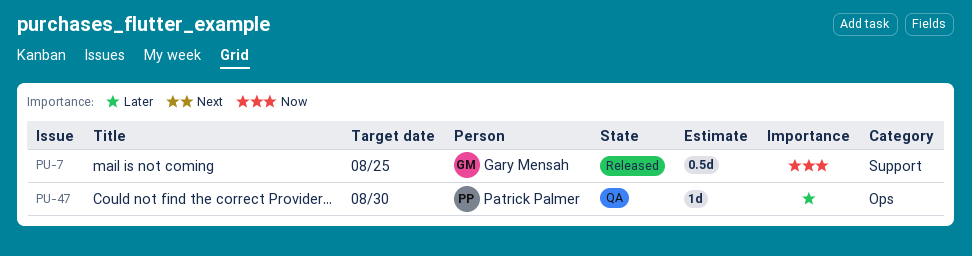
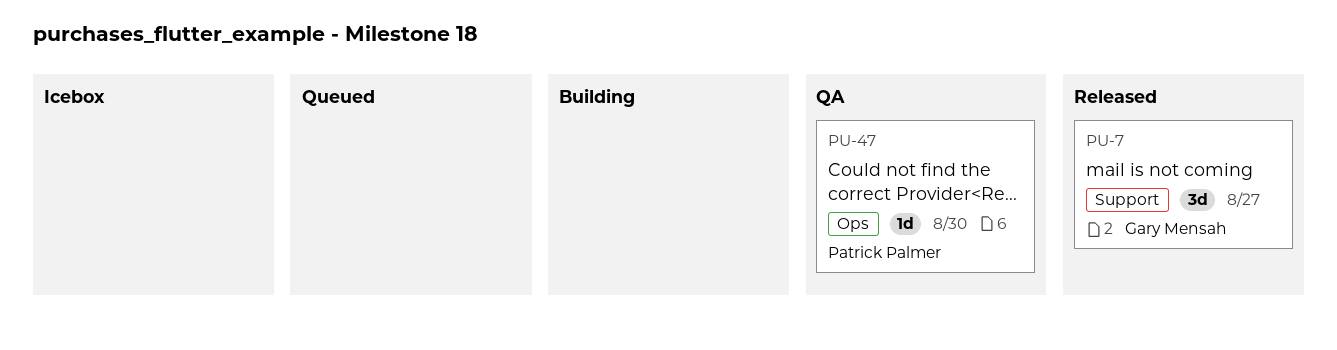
PU-7, estimate: 0.5d -> 3d
PU-7, due: Aug 25 -> Aug 27

